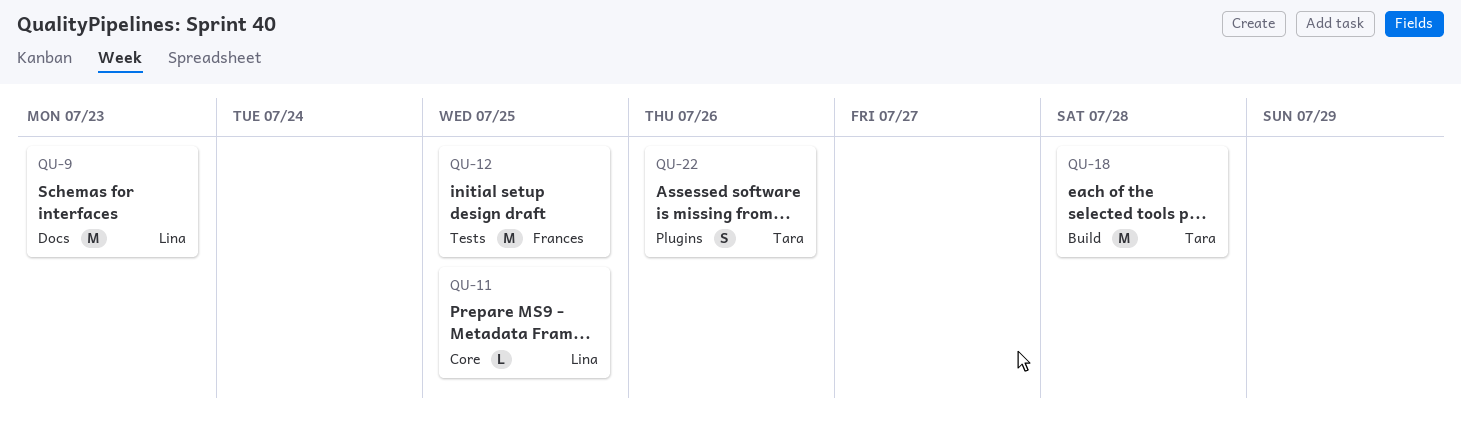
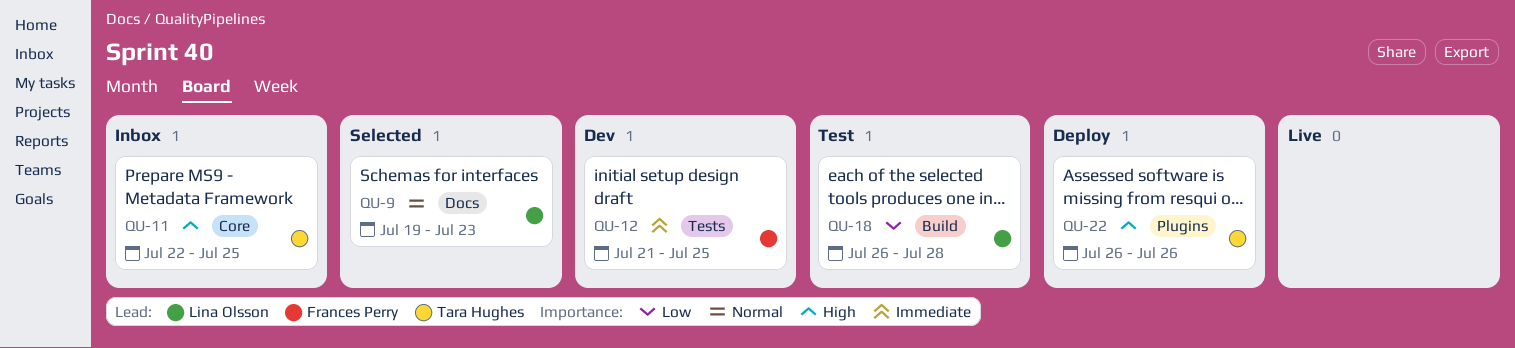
QU-11, owner: Lina Olsson -> Tara Hughes
QU-18, owner: Tara Hughes -> Lina Olsson

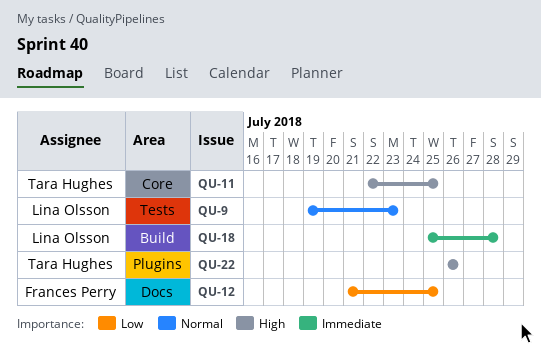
QU-9, label: Docs -> Tests
QU-12, priority: Immediate -> Low
QU-12, label: Tests -> Docs
QU-18, priority: Low -> Immediate
QU-18, start: Jul 26 -> Jul 25

